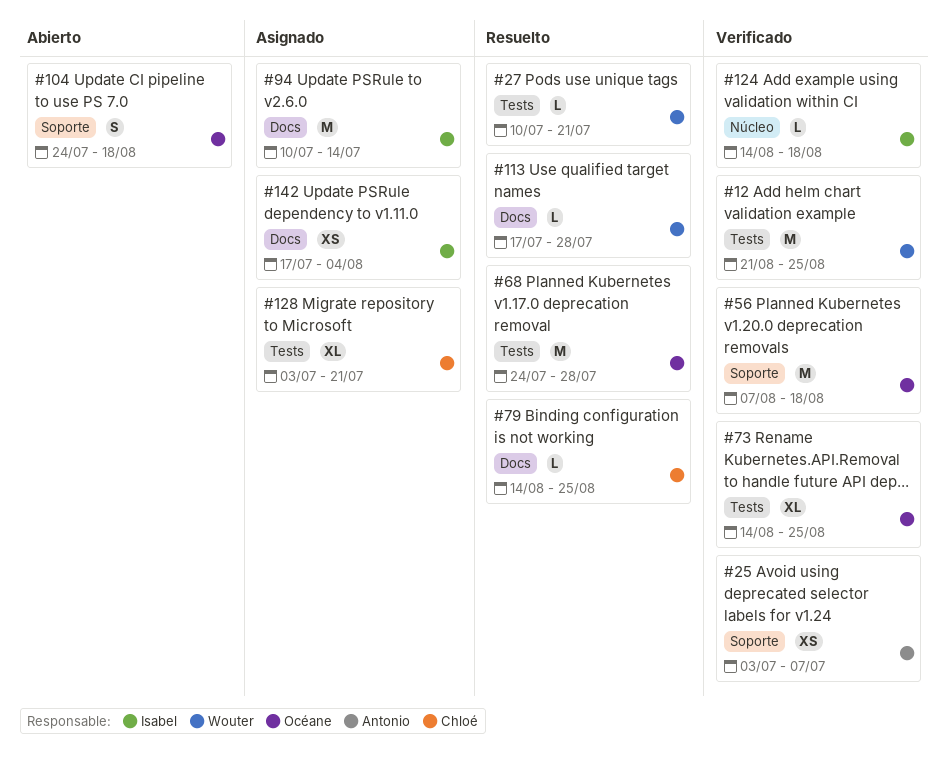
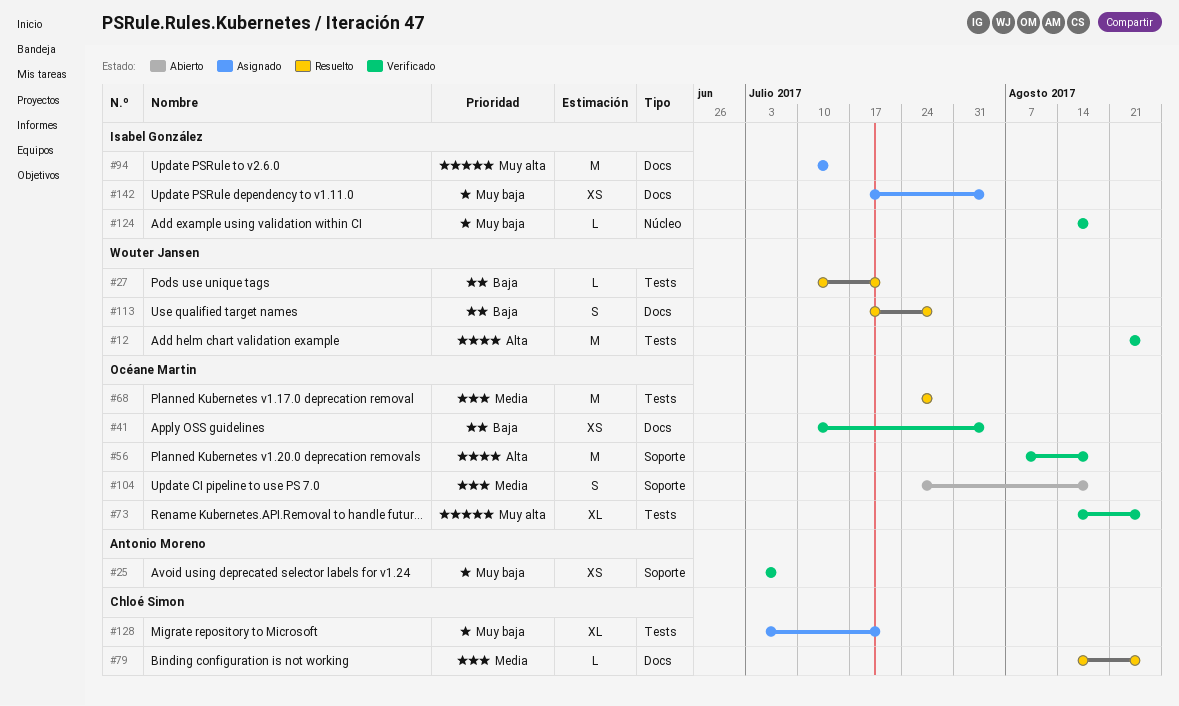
#41: none -> present
#113, estimate: L -> S

